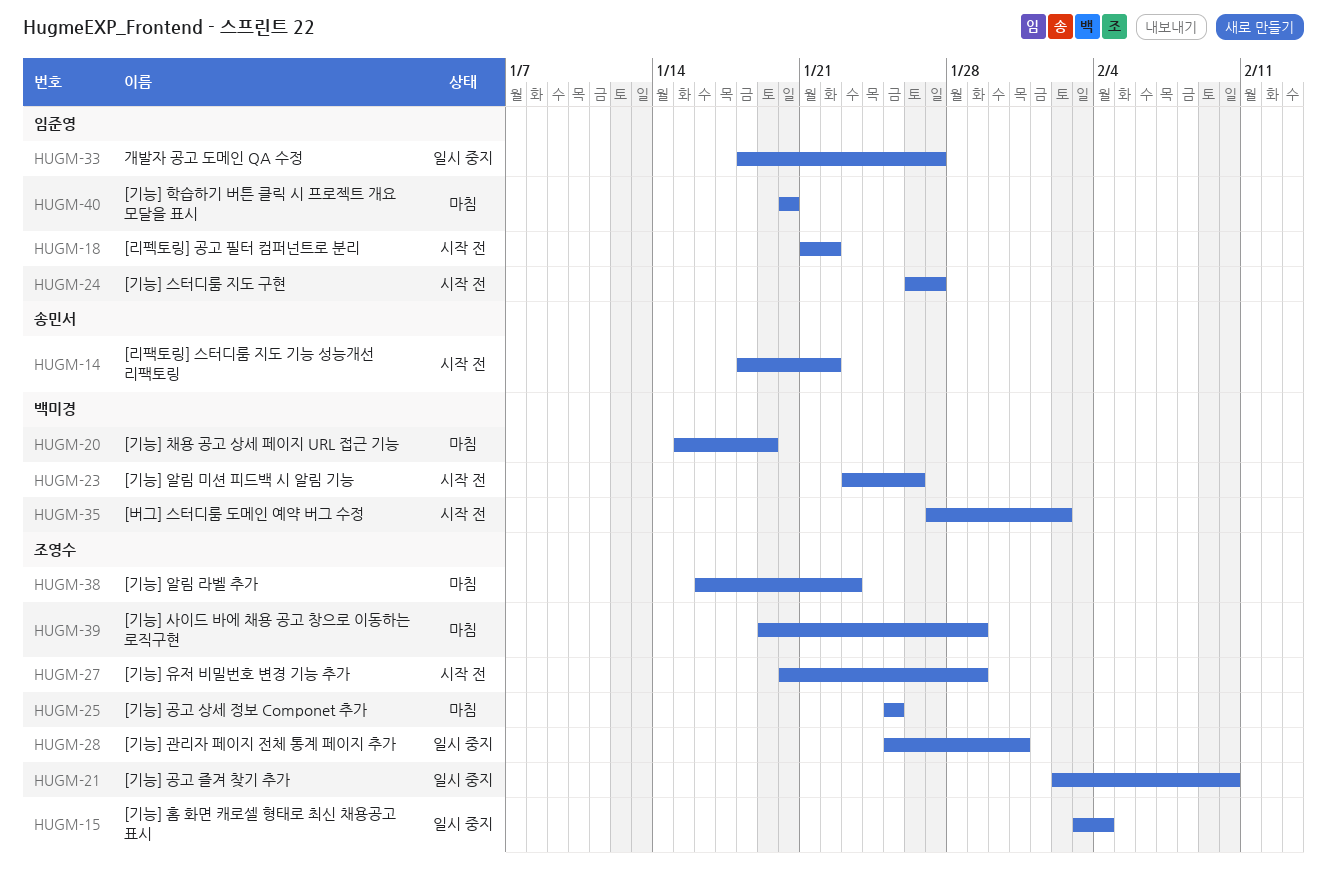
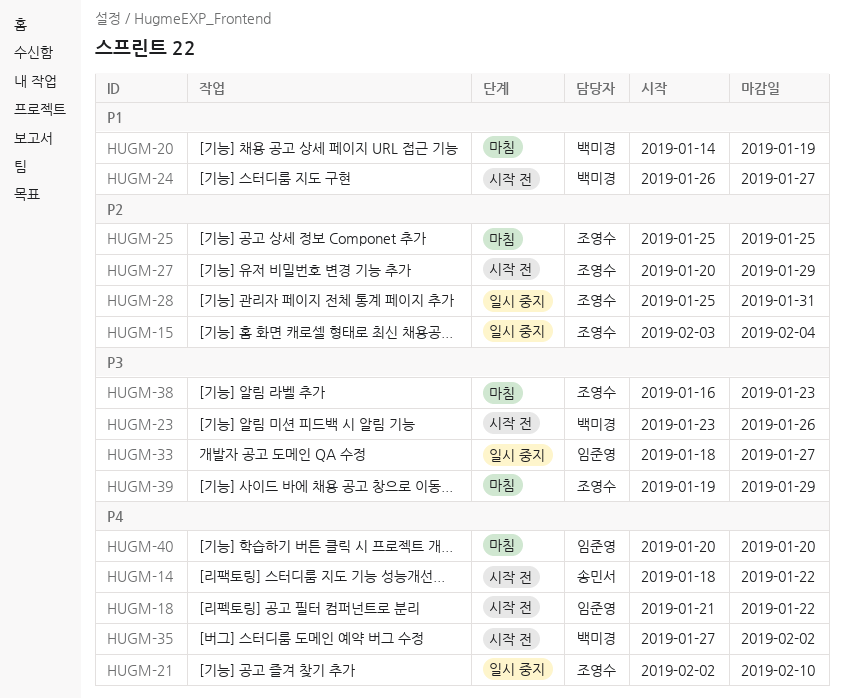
HUGM-20, start: Jan 15 -> Jan 14
HUGM-24, owner: 임준영 -> 백미경

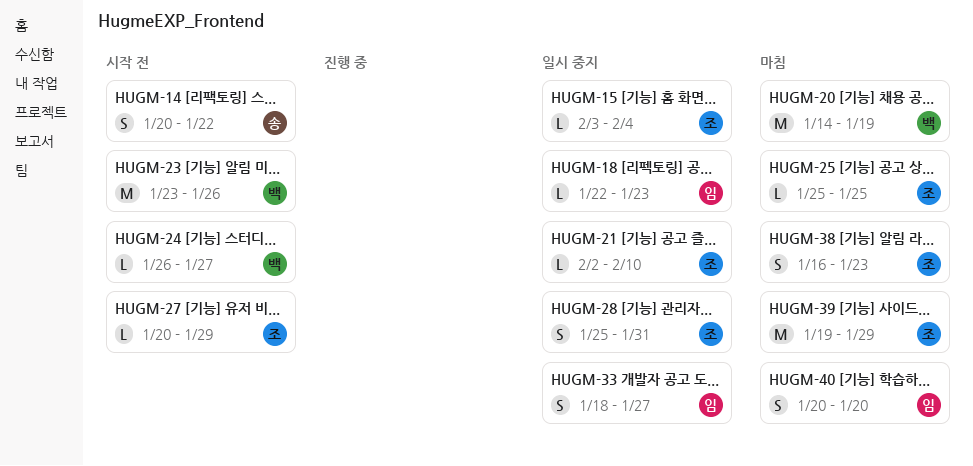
HUGM-14, start: Jan 18 -> Jan 20
HUGM-18, status: 시작 전 -> 일시 중지
HUGM-18, start: Jan 21 -> Jan 22
HUGM-18, due: Jan 22 -> Jan 23
HUGM-35: present -> none

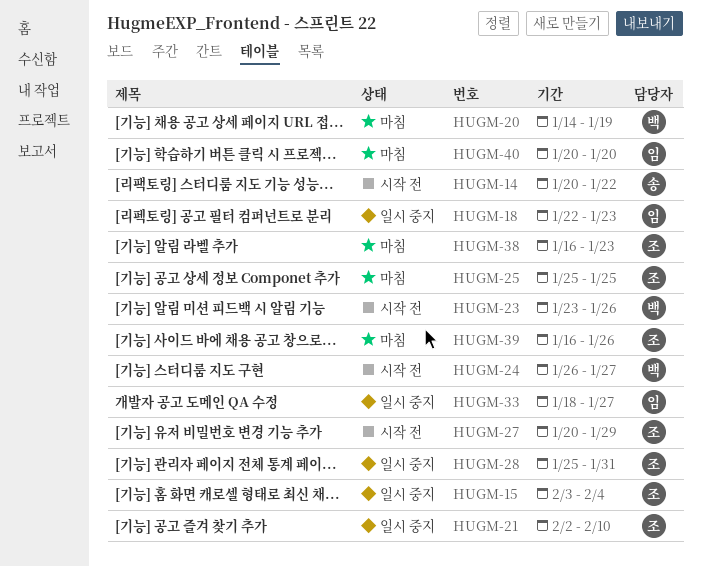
HUGM-39, start: Jan 19 -> Jan 16
HUGM-39, due: Jan 29 -> Jan 26

